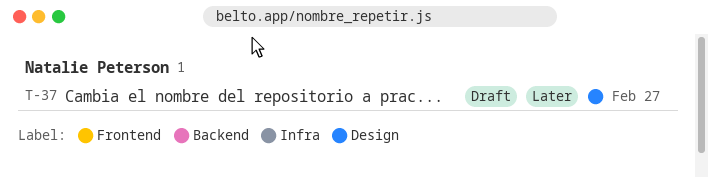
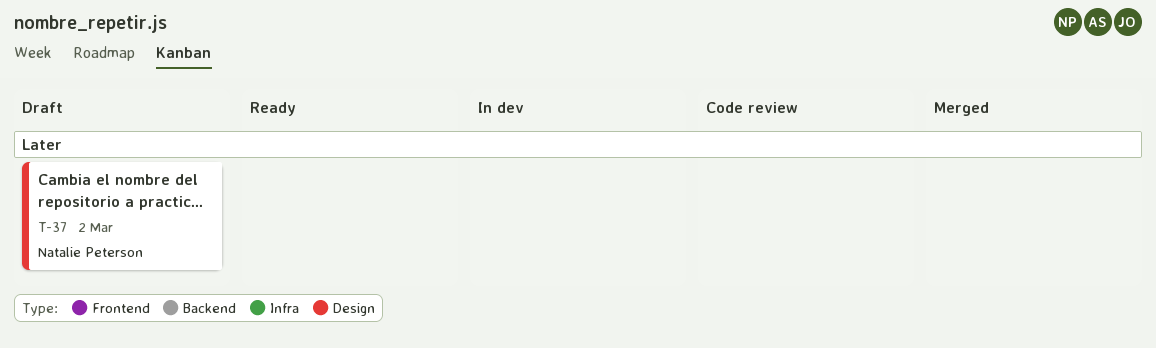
T-37, due: Feb 27 -> Mar 2

